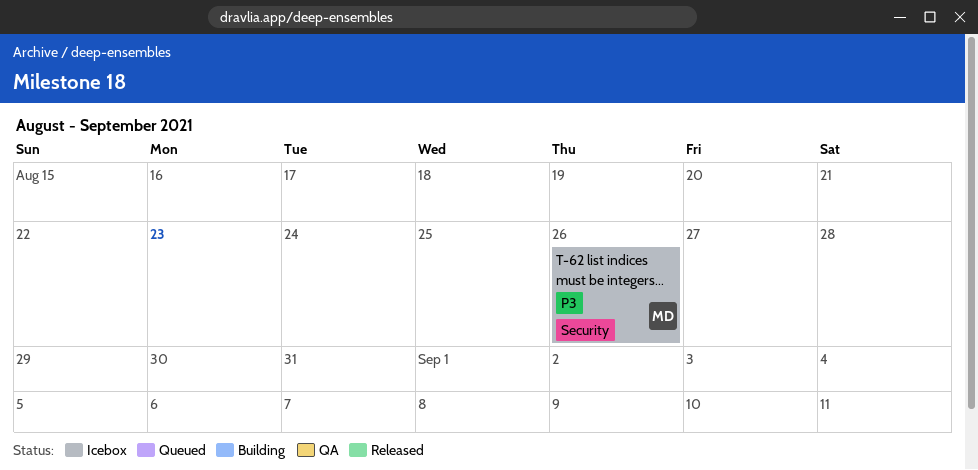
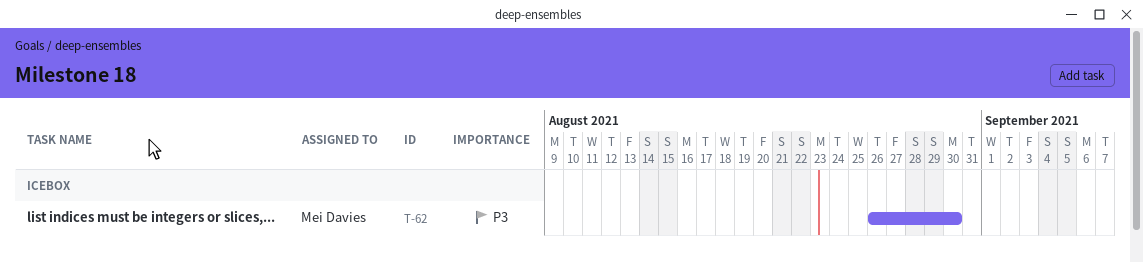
T-62, due: Aug 26 -> Aug 30

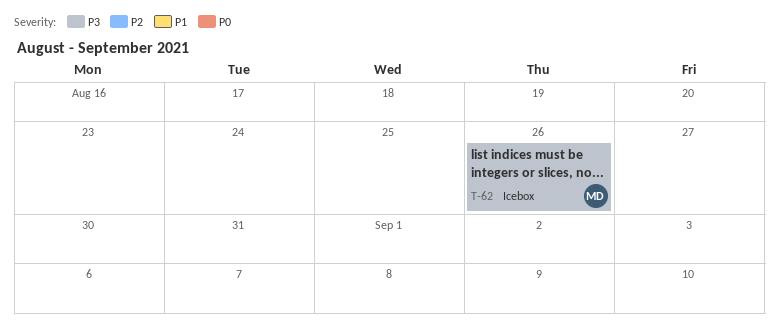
T-62, due: Aug 30 -> Aug 26

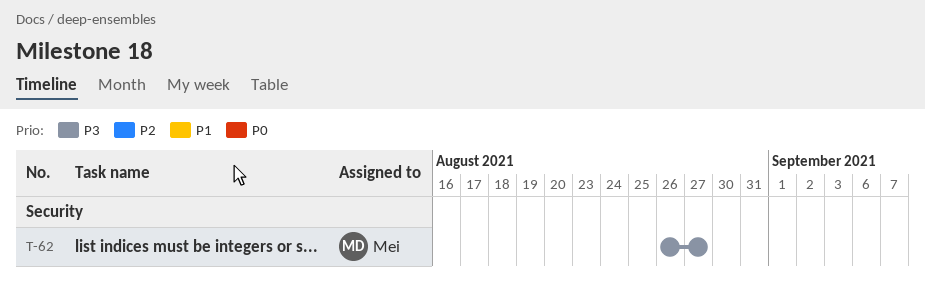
T-62, due: Aug 26 -> Aug 27

